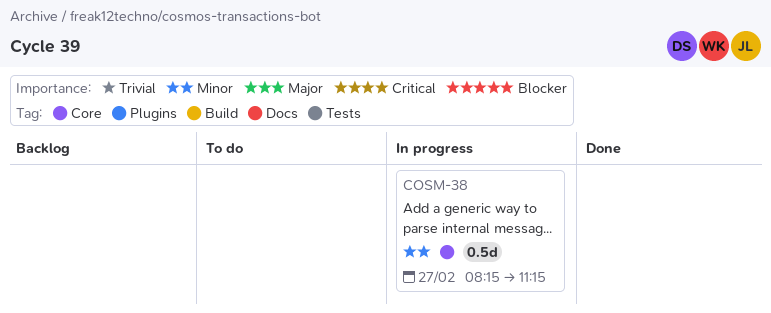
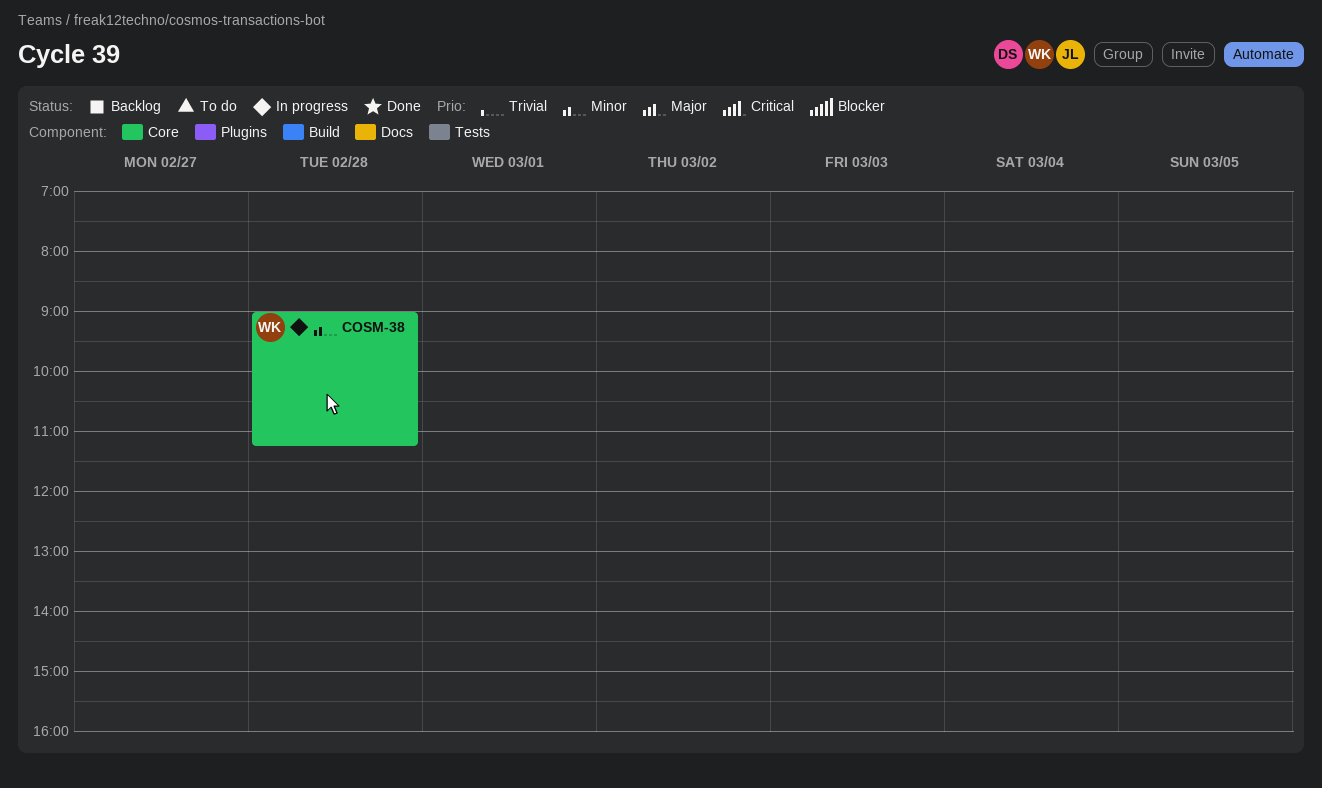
COSM-38, day: Feb 27 -> Feb 28
COSM-38, begins: 08:15 -> 09:00

